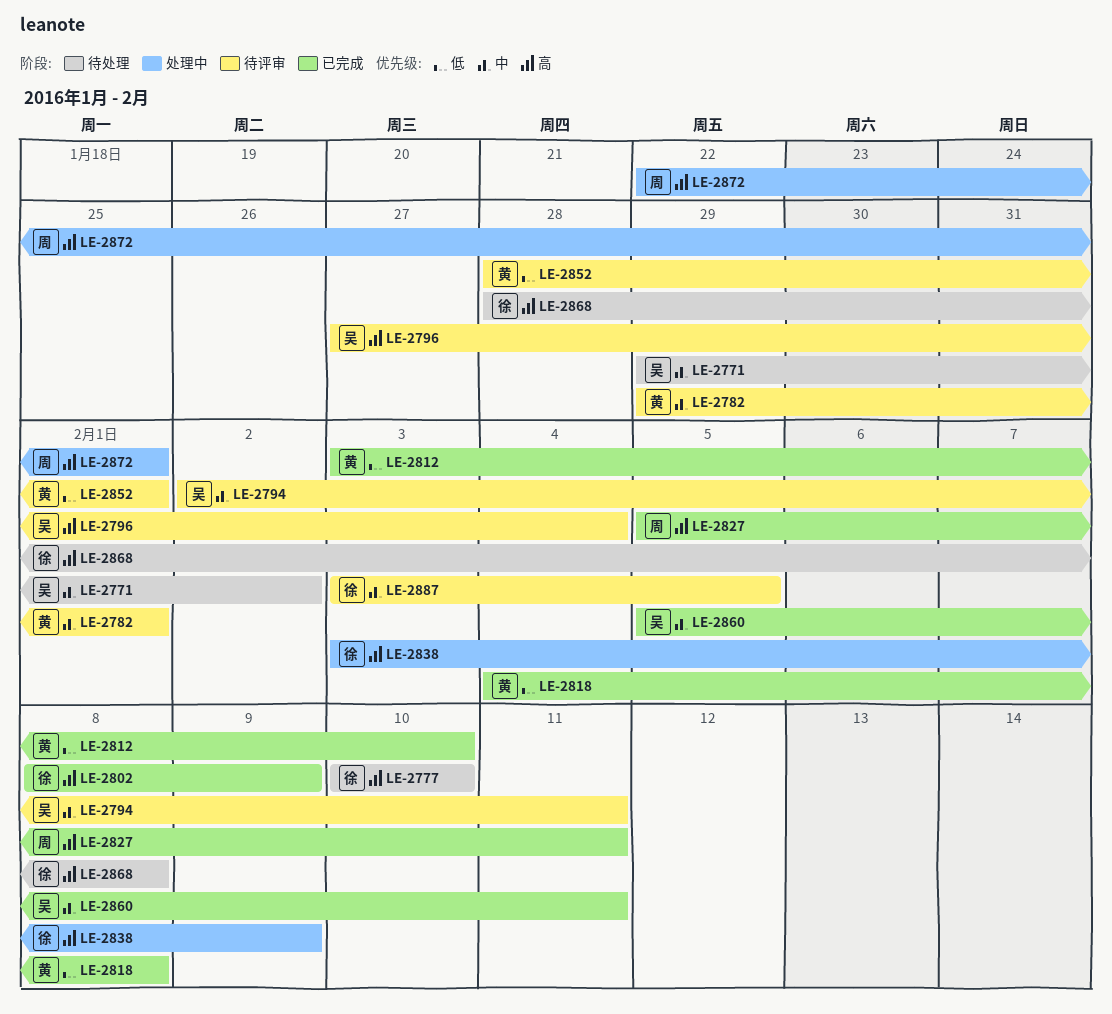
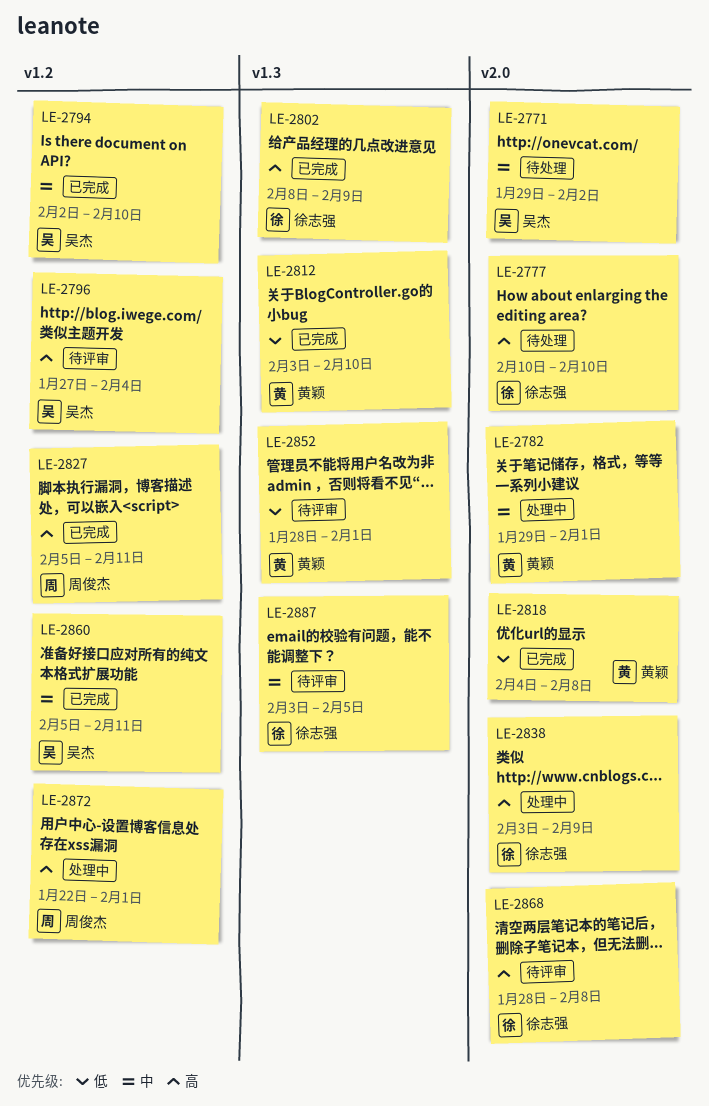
LE-2782, status: 待评审 -> 处理中
LE-2794, status: 待评审 -> 已完成
LE-2794, due: Feb 11 -> Feb 10
LE-2868, status: 待处理 -> 待评审

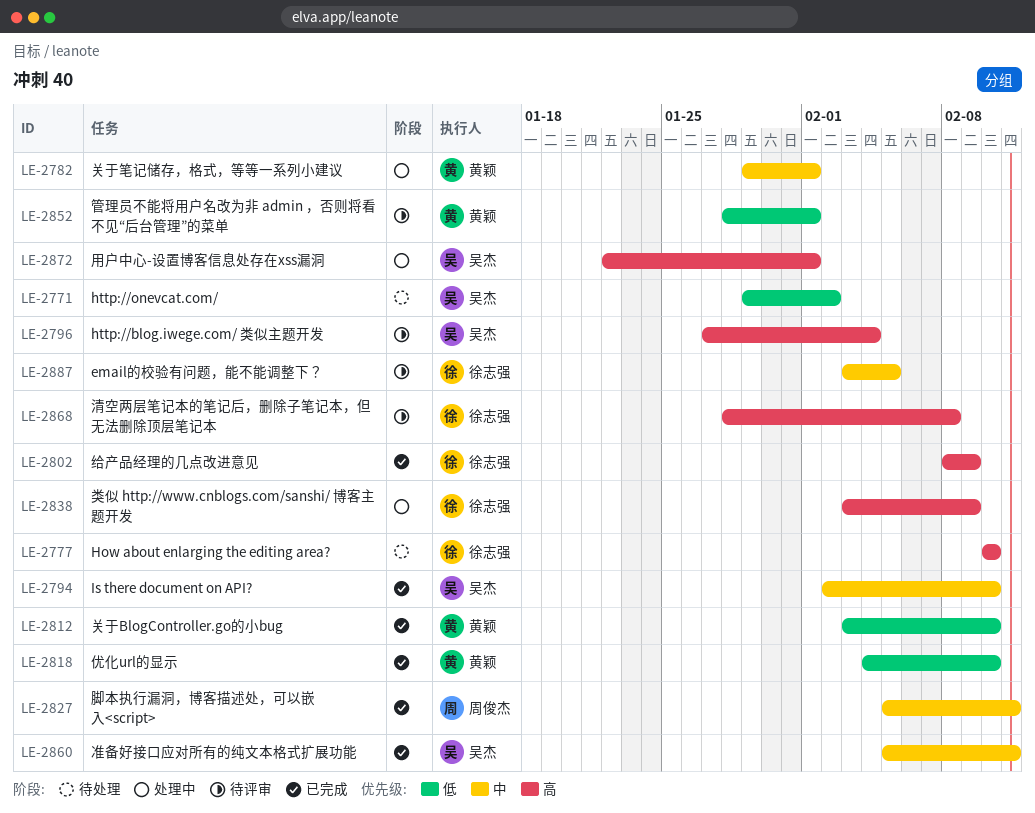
LE-2771, priority: 中 -> 低
LE-2818, due: Feb 8 -> Feb 10
LE-2827, priority: 高 -> 中
LE-2872, owner: 周俊杰 -> 吴杰

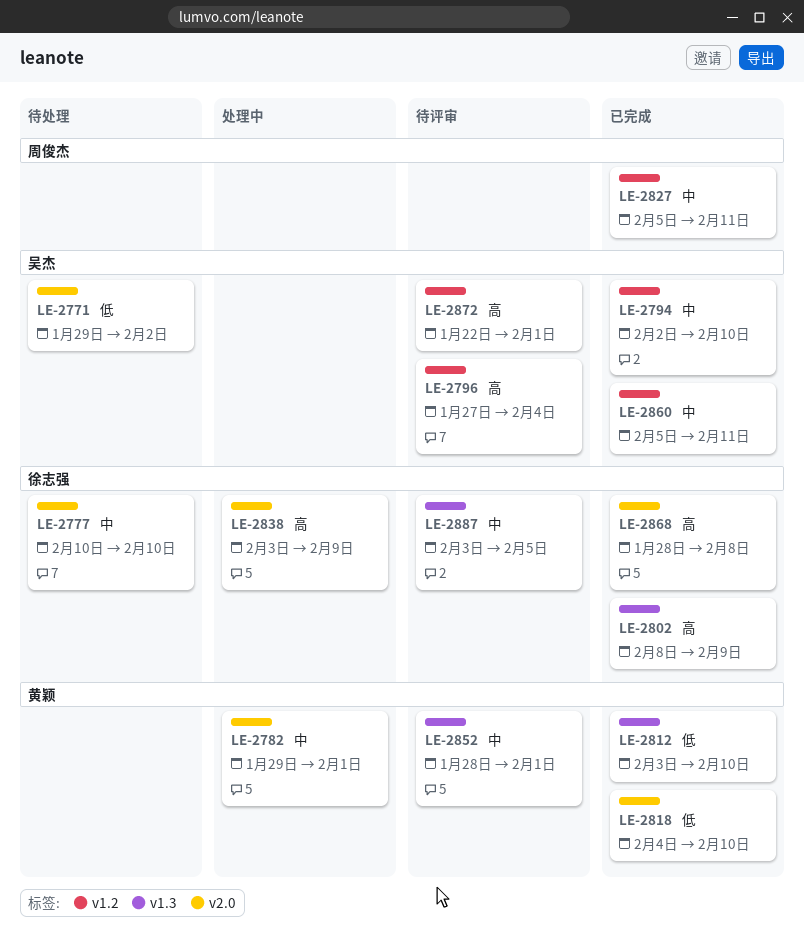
LE-2777, priority: 高 -> 中
LE-2852, priority: 低 -> 中
LE-2868, status: 待评审 -> 已完成
LE-2872, status: 处理中 -> 待评审

